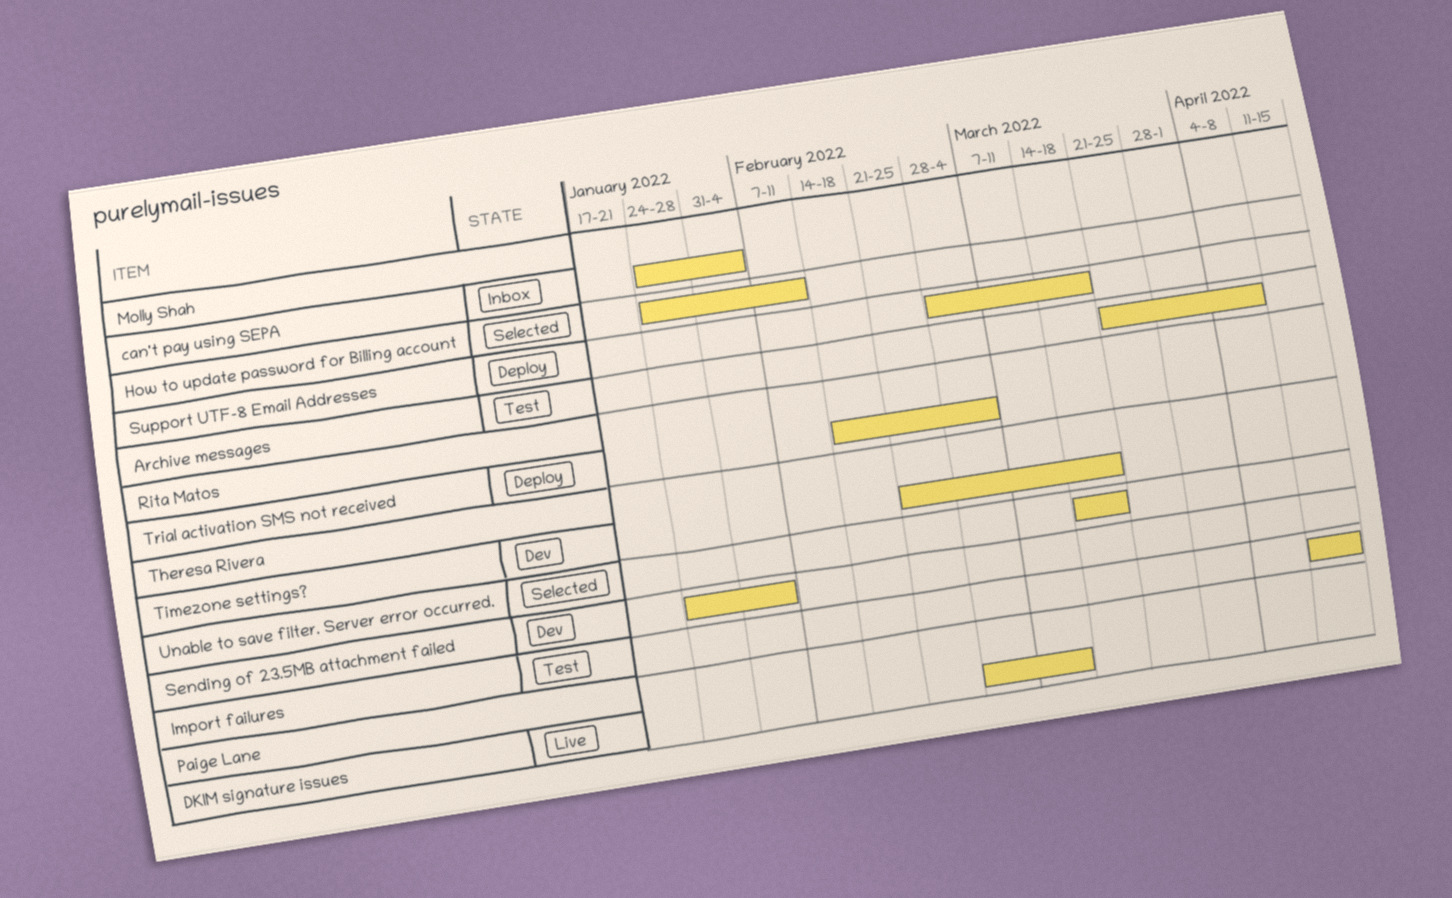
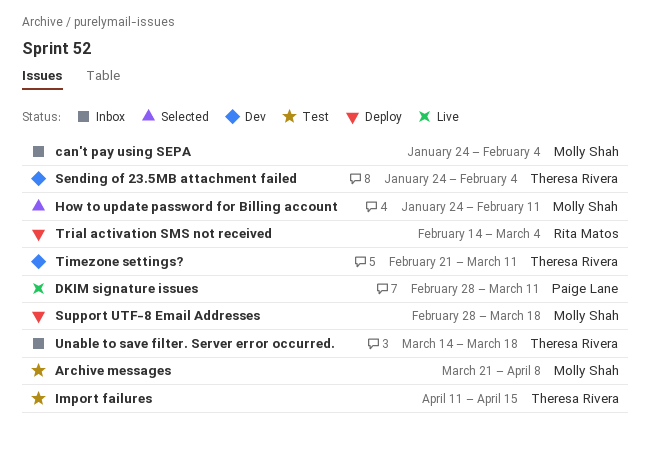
Timezone settings?, due: Mar 18 -> Mar 11
Unable to save filter. Server error occurred., status: Selected -> Inbox

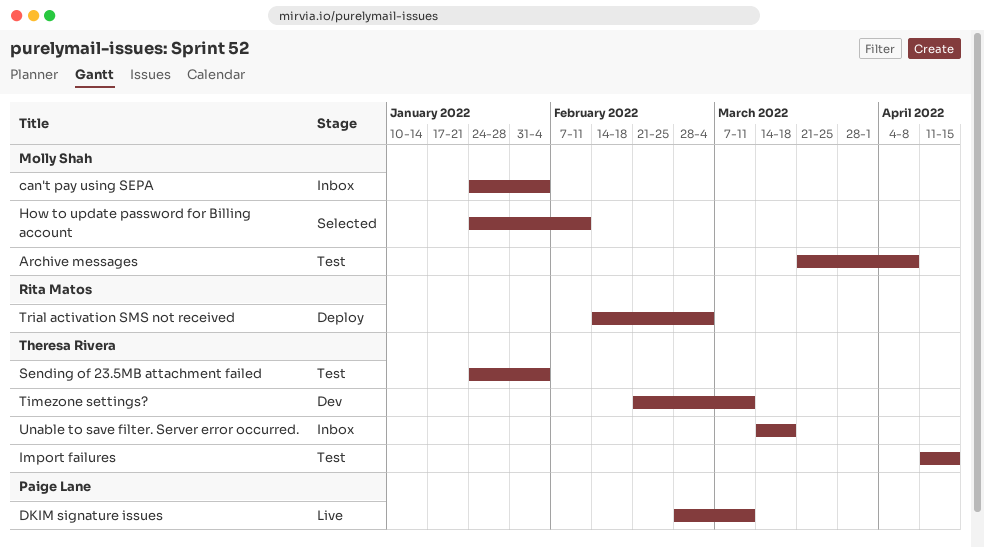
Sending of 23.5MB attachment failed, status: Dev -> Test
Support UTF-8 Email Addresses: present -> none

